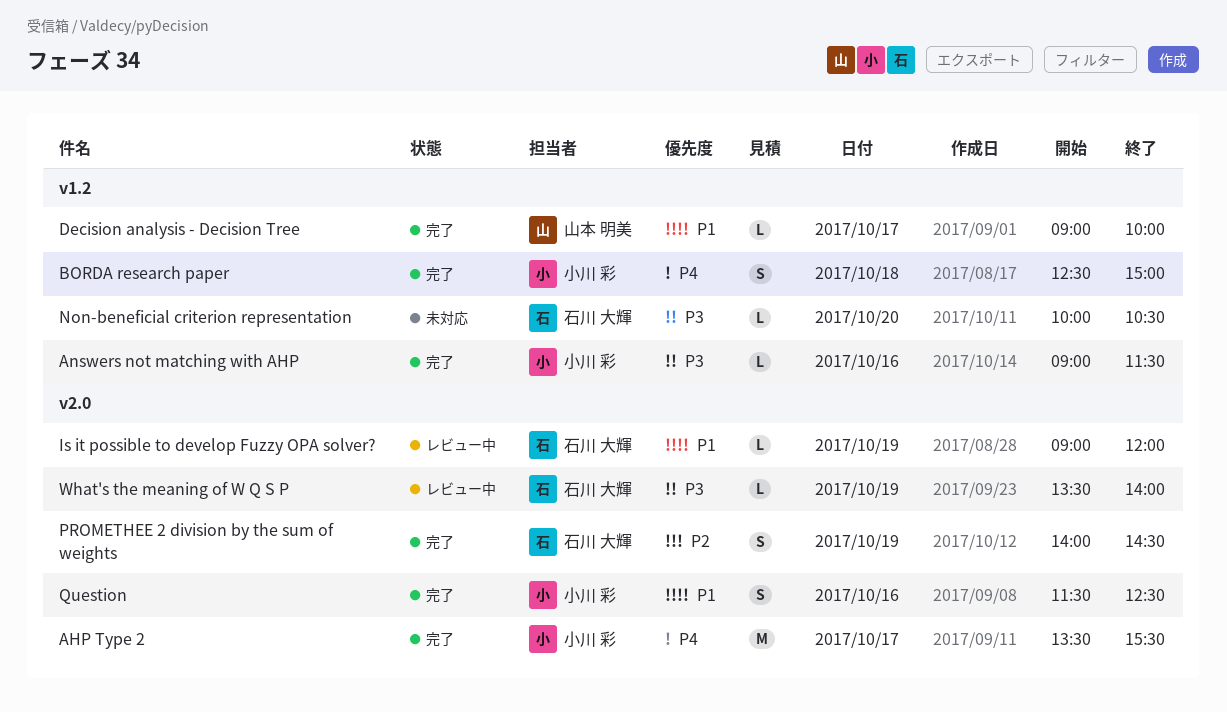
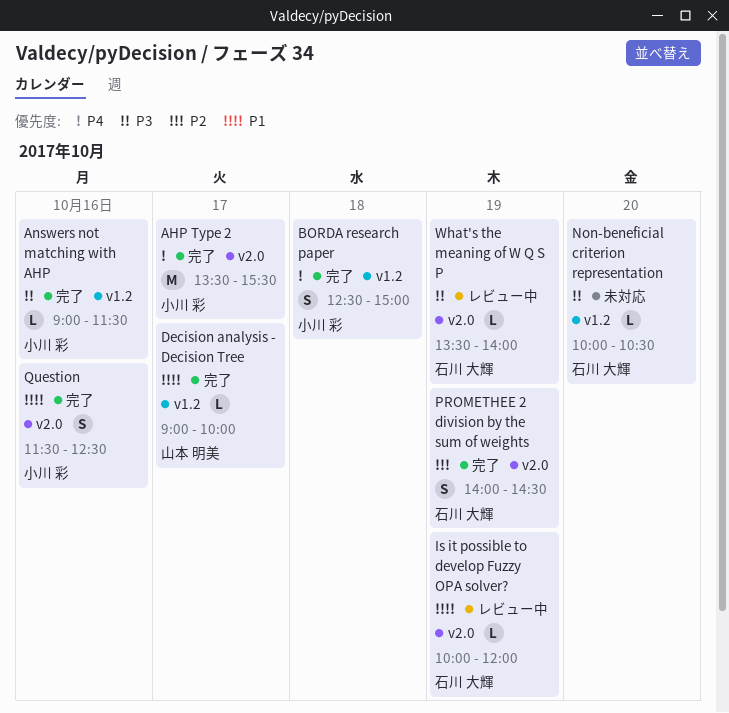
Is it possible to develop Fuzzy OPA solver?, begins: 09:00 -> 10:00

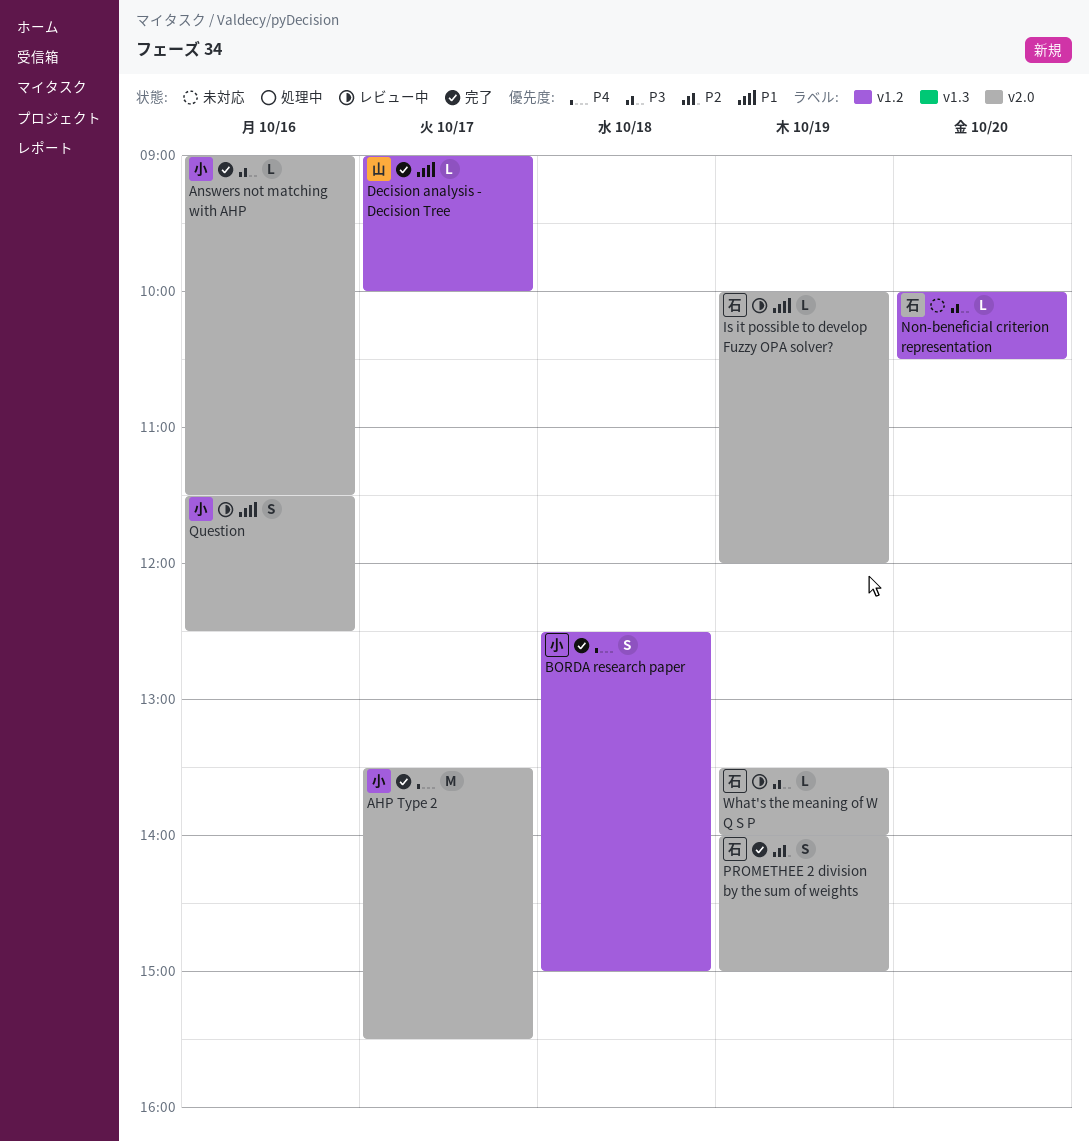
Answers not matching with AHP, label: v1.2 -> v2.0
PROMETHEE 2 division by the sum of weights, ends: 14:30 -> 15:00
Question, status: 完了 -> レビュー中

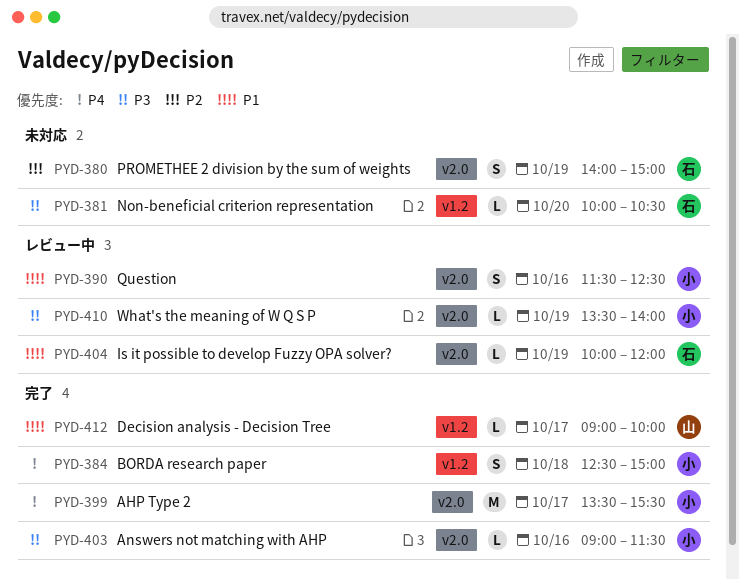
PROMETHEE 2 division by the sum of weights, status: 完了 -> 未対応
What's the meaning of W Q S P, owner: 石 -> 小

